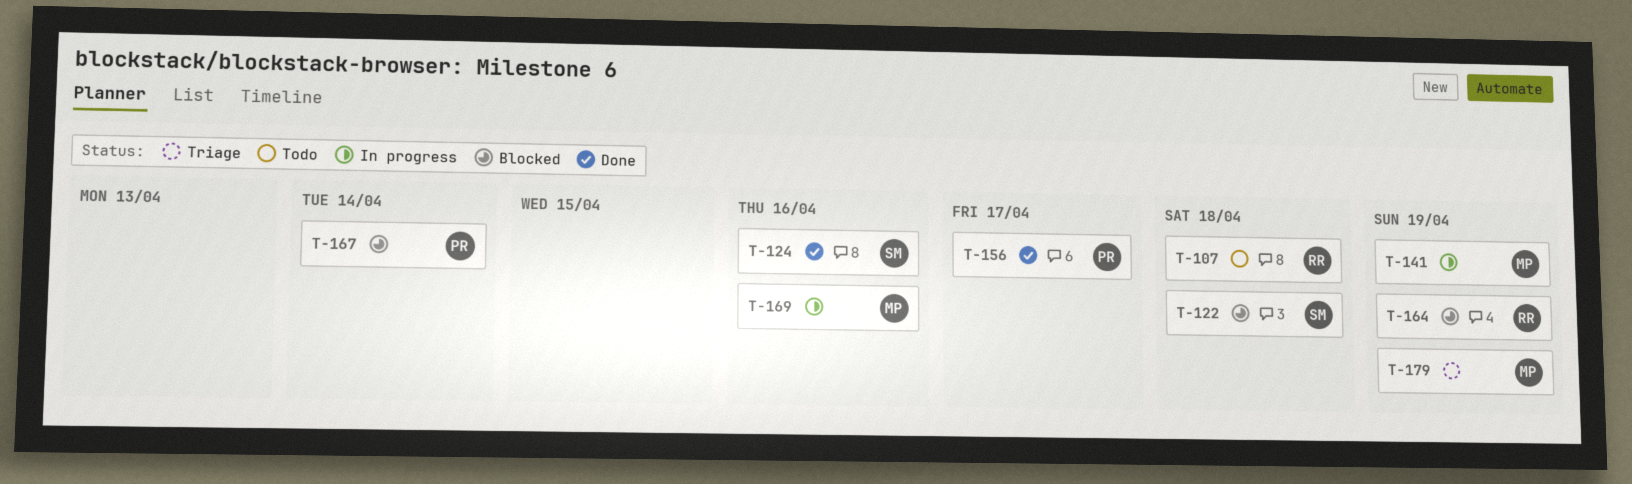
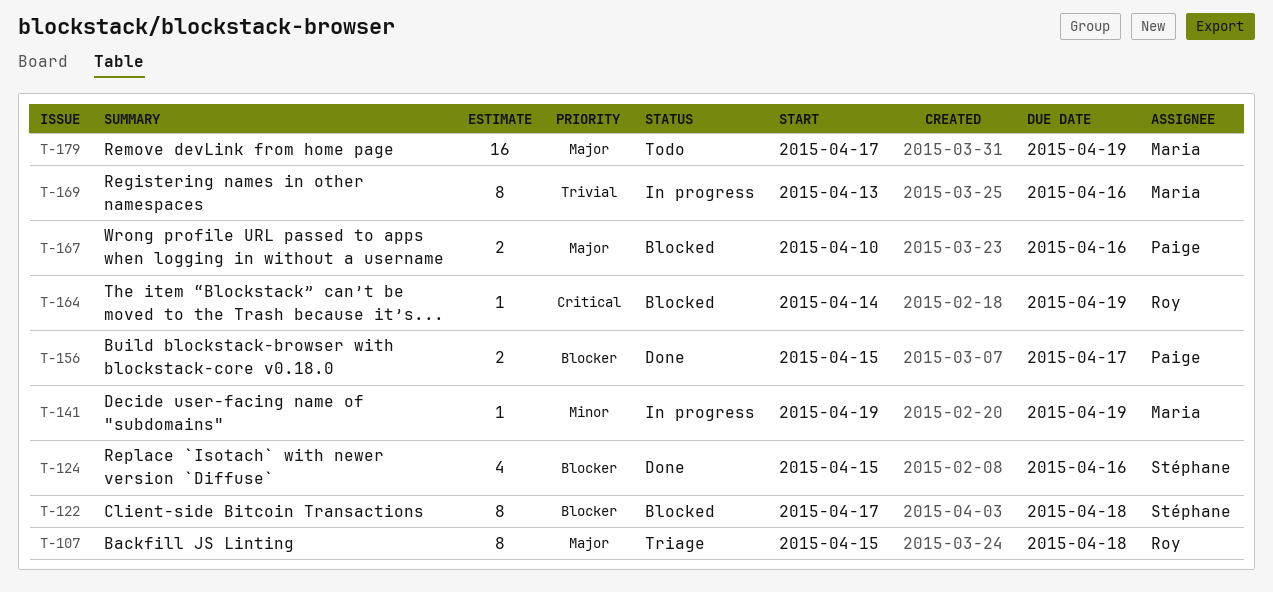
T-107, status: Todo -> Triage
T-167, due: Apr 14 -> Apr 16
T-179, status: Triage -> Todo

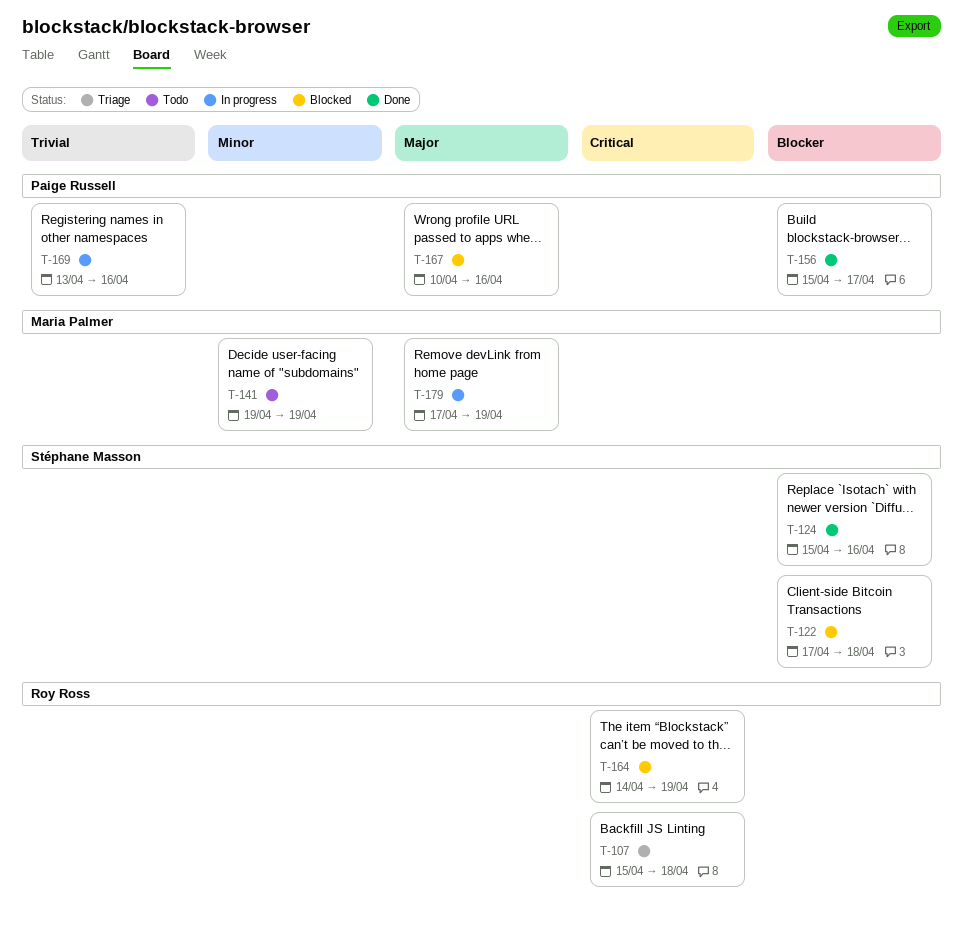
T-107, priority: Major -> Critical
T-141, status: In progress -> Todo
T-169, owner: Maria Palmer -> Paige Russell
T-179, status: Todo -> In progress

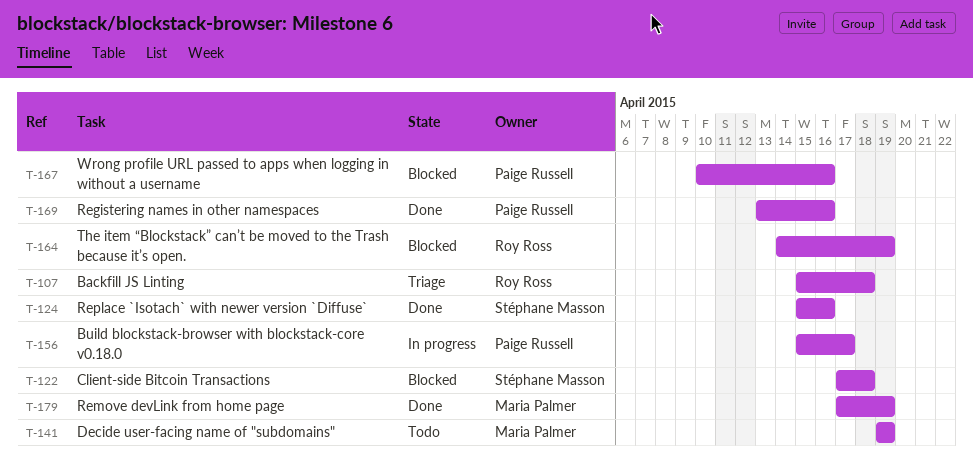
T-156, status: Done -> In progress
T-169, status: In progress -> Done
T-179, status: In progress -> Done

